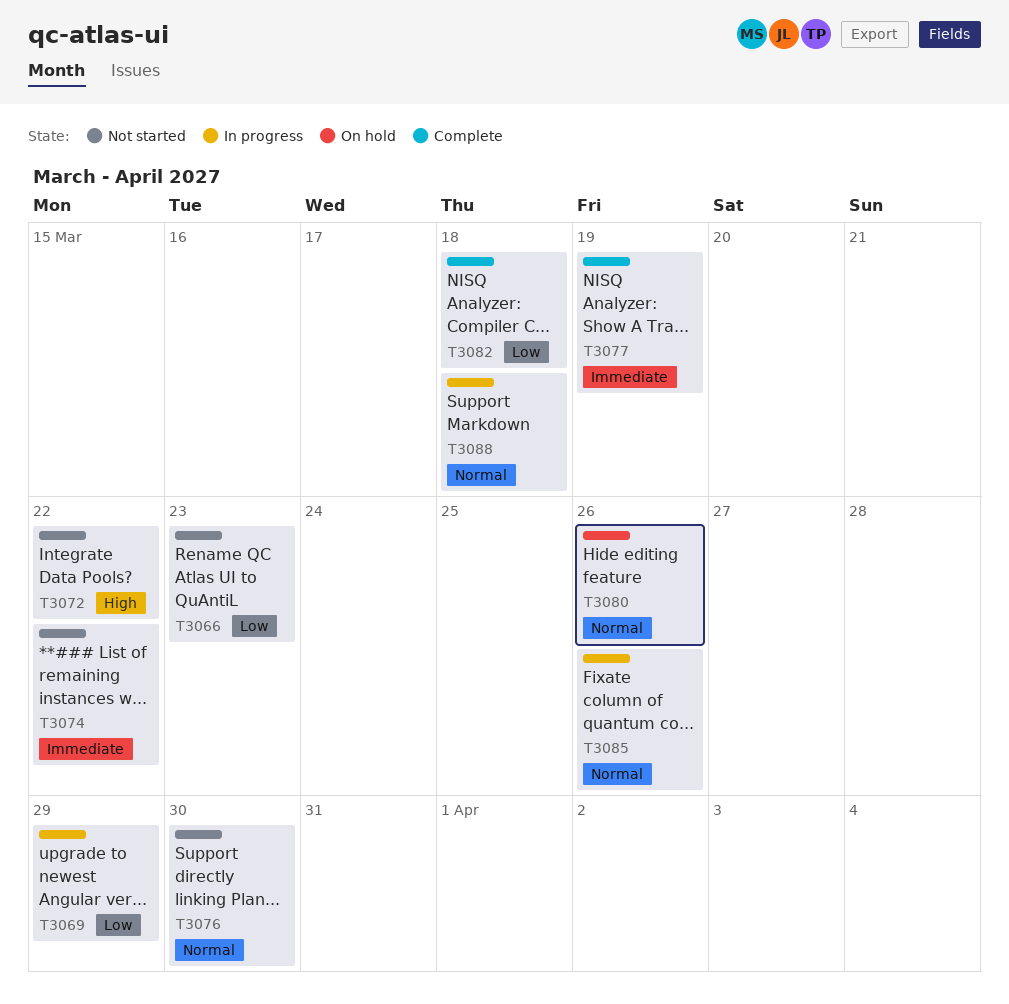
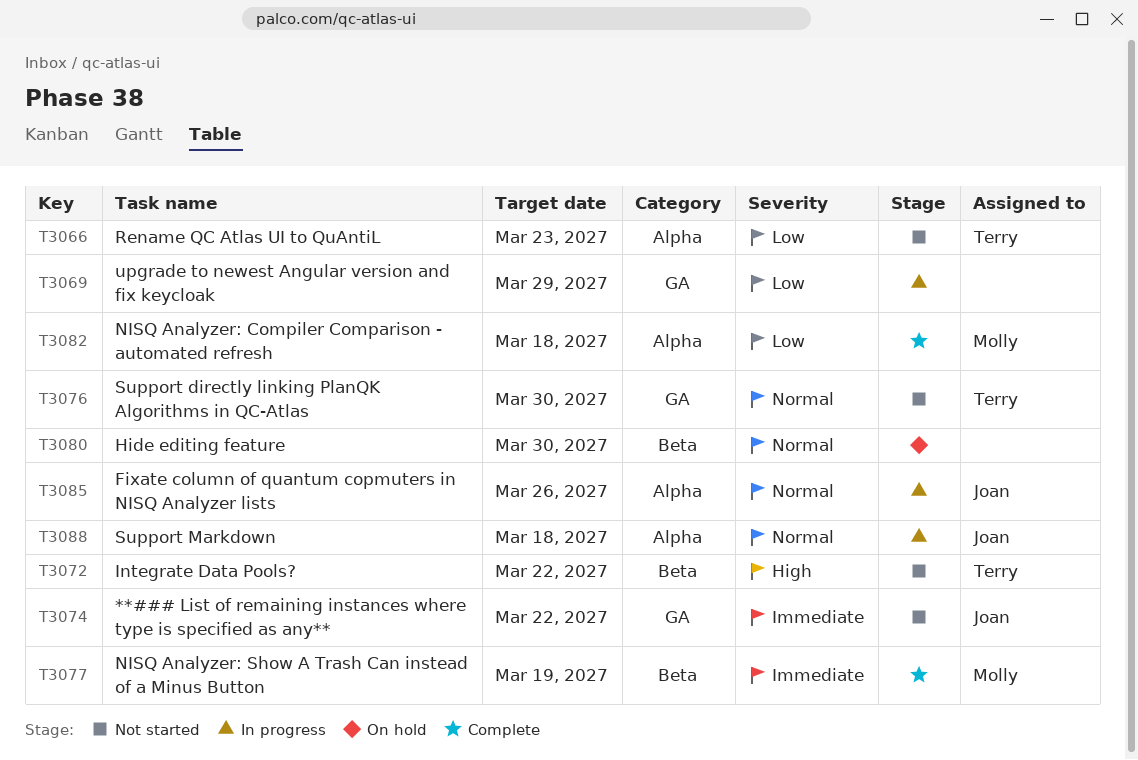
T3080, due: Mar 26 -> Mar 30

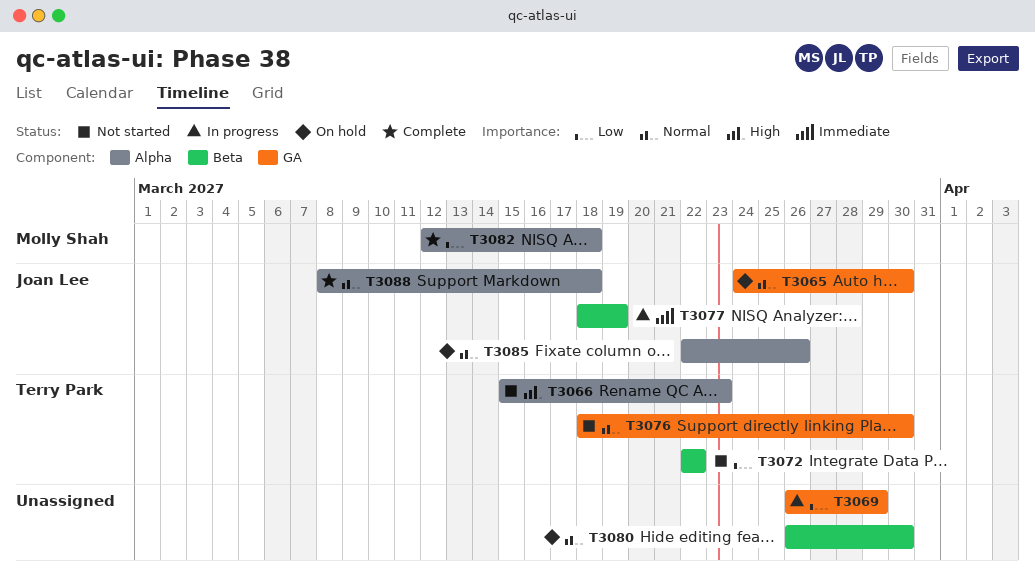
T3065: none -> present
T3066, priority: Low -> High
T3072, priority: High -> Low
T3074: present -> none
T3077, status: Complete -> In progress
T3077, owner: Molly Shah -> Joan Lee
T3085, status: In progress -> On hold
T3088, status: In progress -> Complete

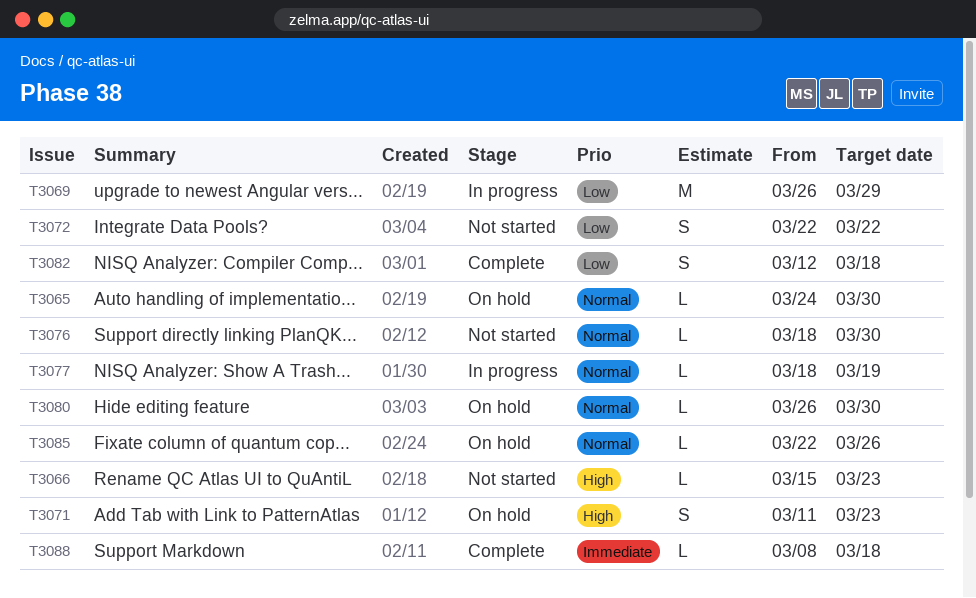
T3071: none -> present
T3077, priority: Immediate -> Normal
T3088, priority: Normal -> Immediate

